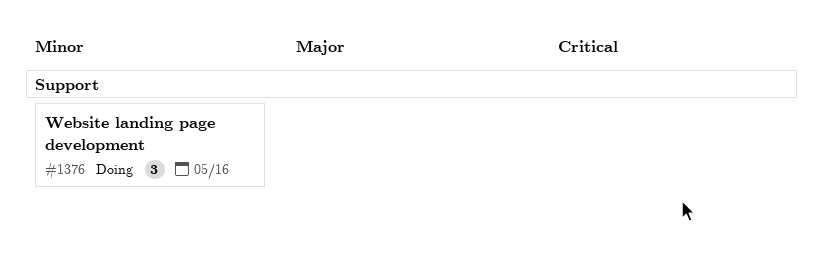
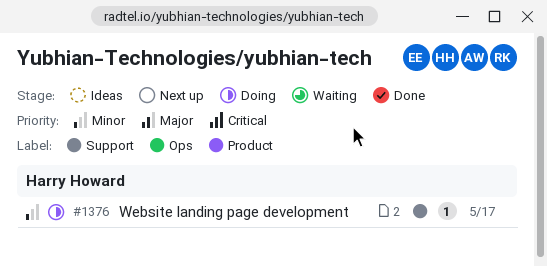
#1376, estimate: 3 -> 1
#1376, due: May 16 -> May 17

